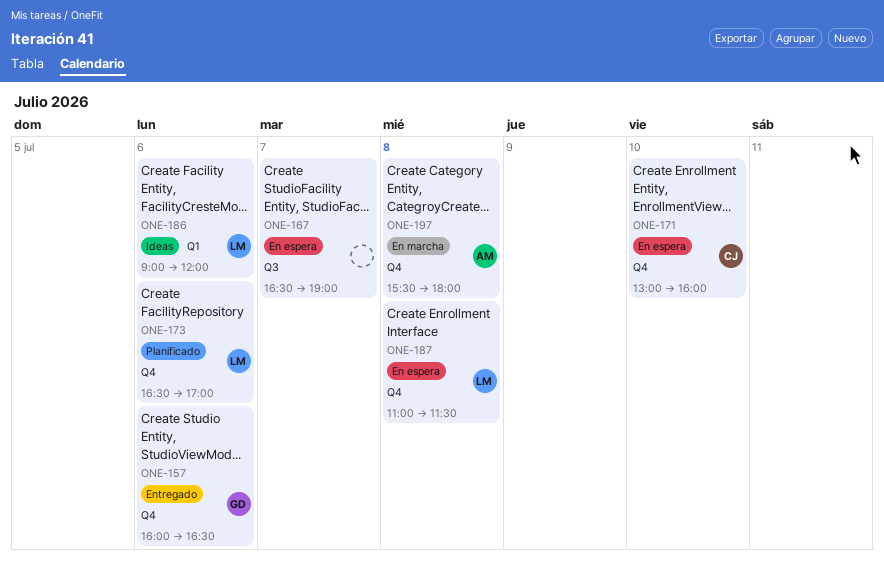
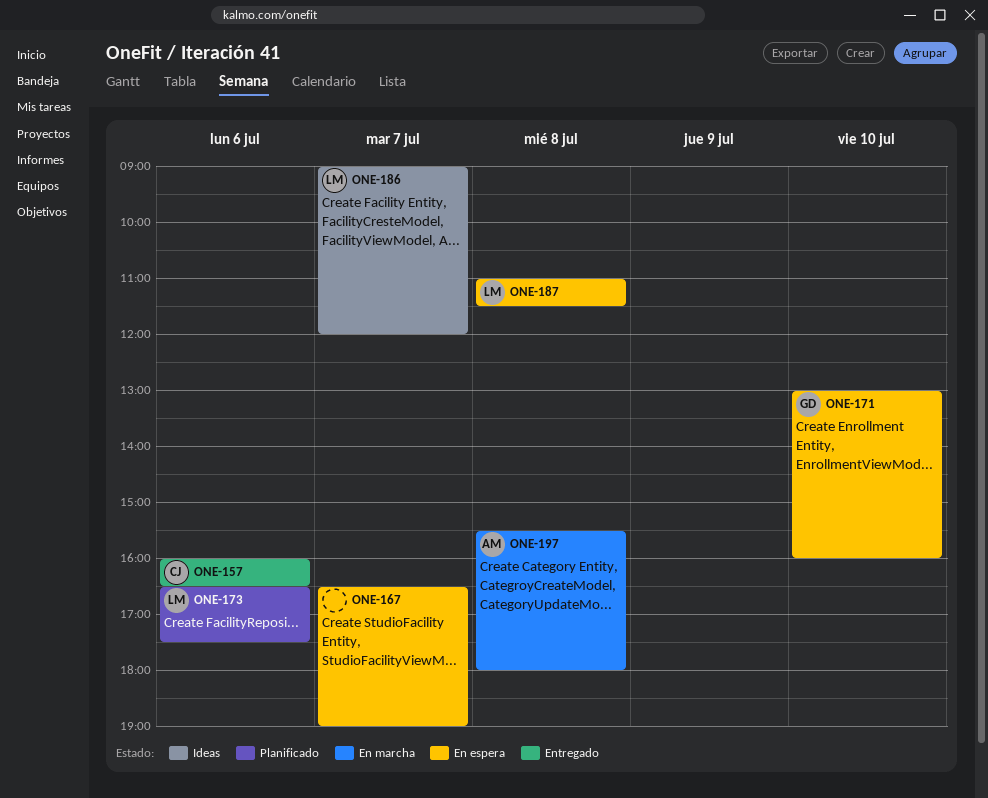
ONE-157, owner: GD -> CJ
ONE-171, owner: CJ -> GD
ONE-173, ends: 17:00 -> 17:30
ONE-186, day: Jul 6 -> Jul 7

